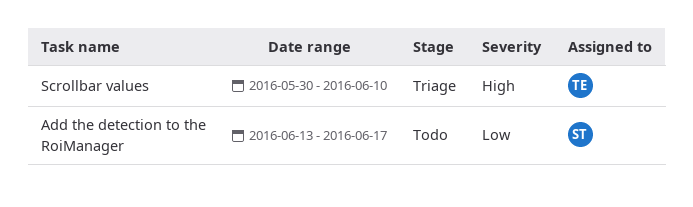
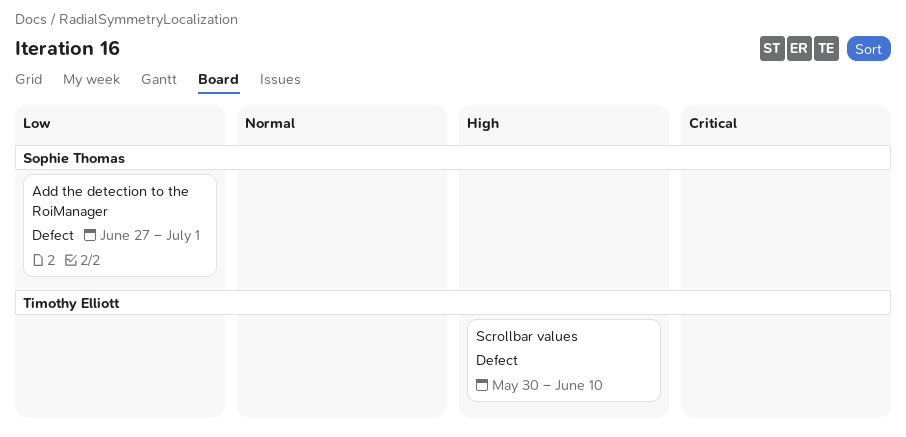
Add the detection to the RoiManager, start: Jun 13 -> Jun 27
Add the detection to the RoiManager, due: Jun 17 -> Jul 1

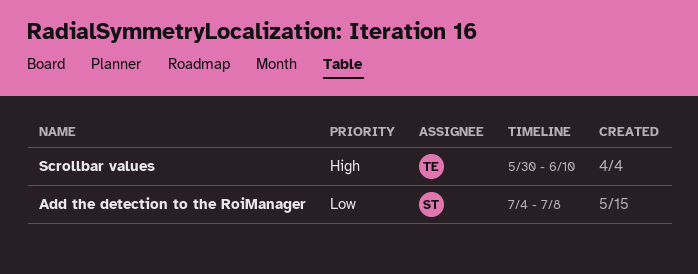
Add the detection to the RoiManager, start: Jun 27 -> Jul 4
Add the detection to the RoiManager, due: Jul 1 -> Jul 8

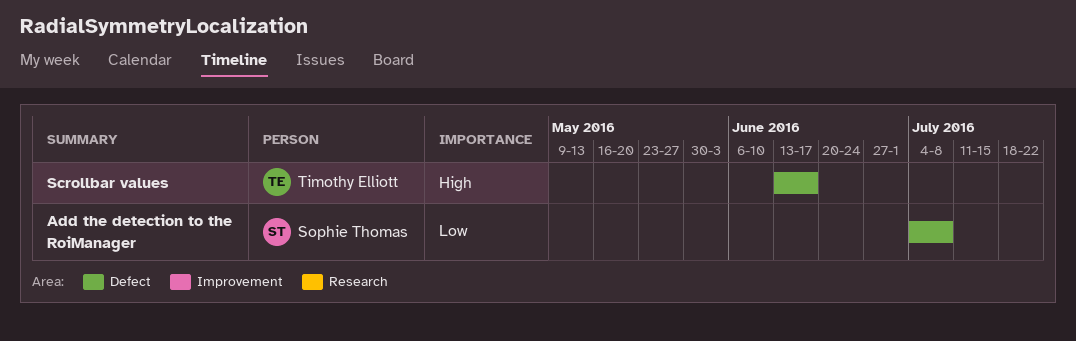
Scrollbar values, start: May 30 -> Jun 13
Scrollbar values, due: Jun 10 -> Jun 17

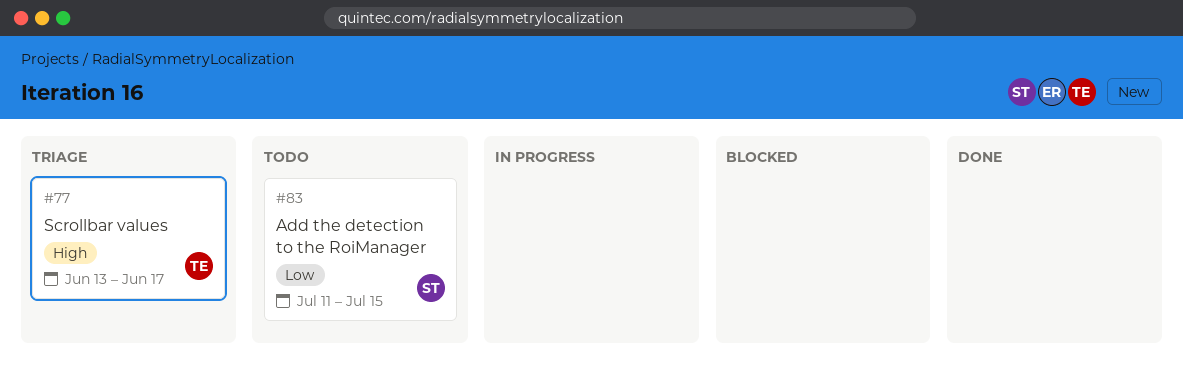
Add the detection to the RoiManager, start: Jul 4 -> Jul 11
Add the detection to the RoiManager, due: Jul 8 -> Jul 15

